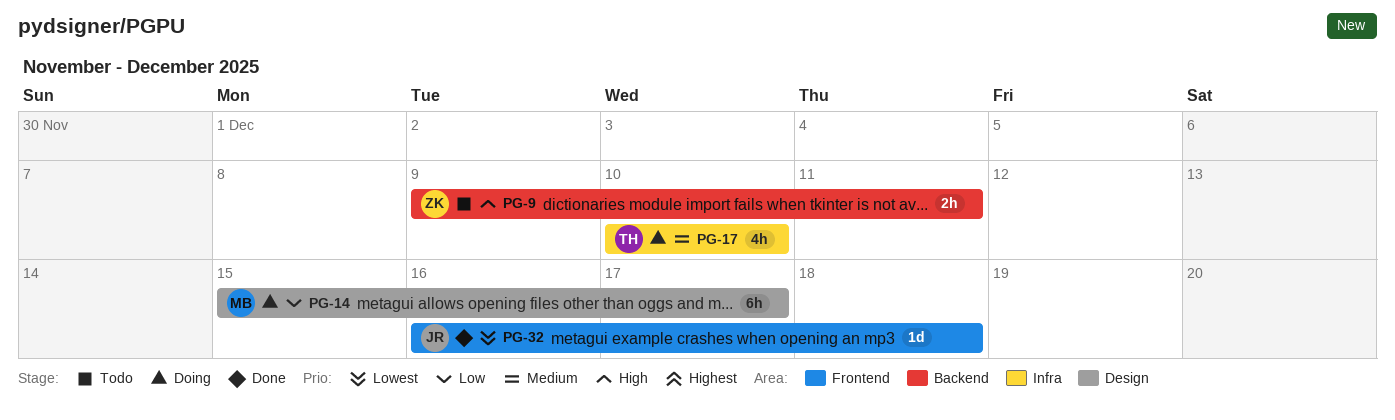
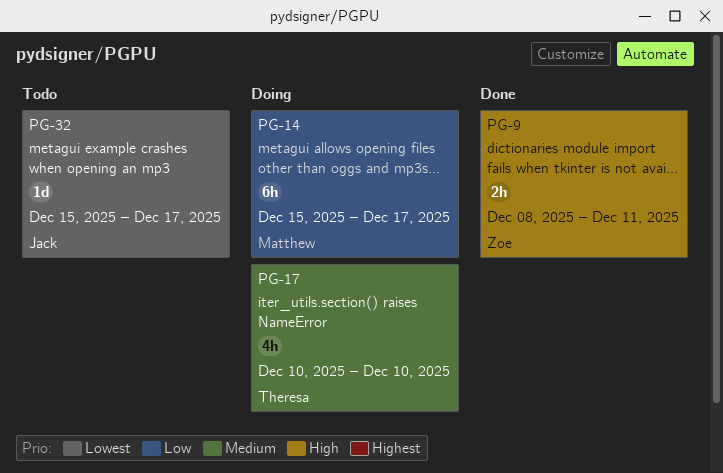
PG-9, status: Todo -> Done
PG-9, start: Dec 9 -> Dec 8
PG-32, status: Done -> Todo
PG-32, start: Dec 16 -> Dec 15
PG-32, due: Dec 18 -> Dec 17

